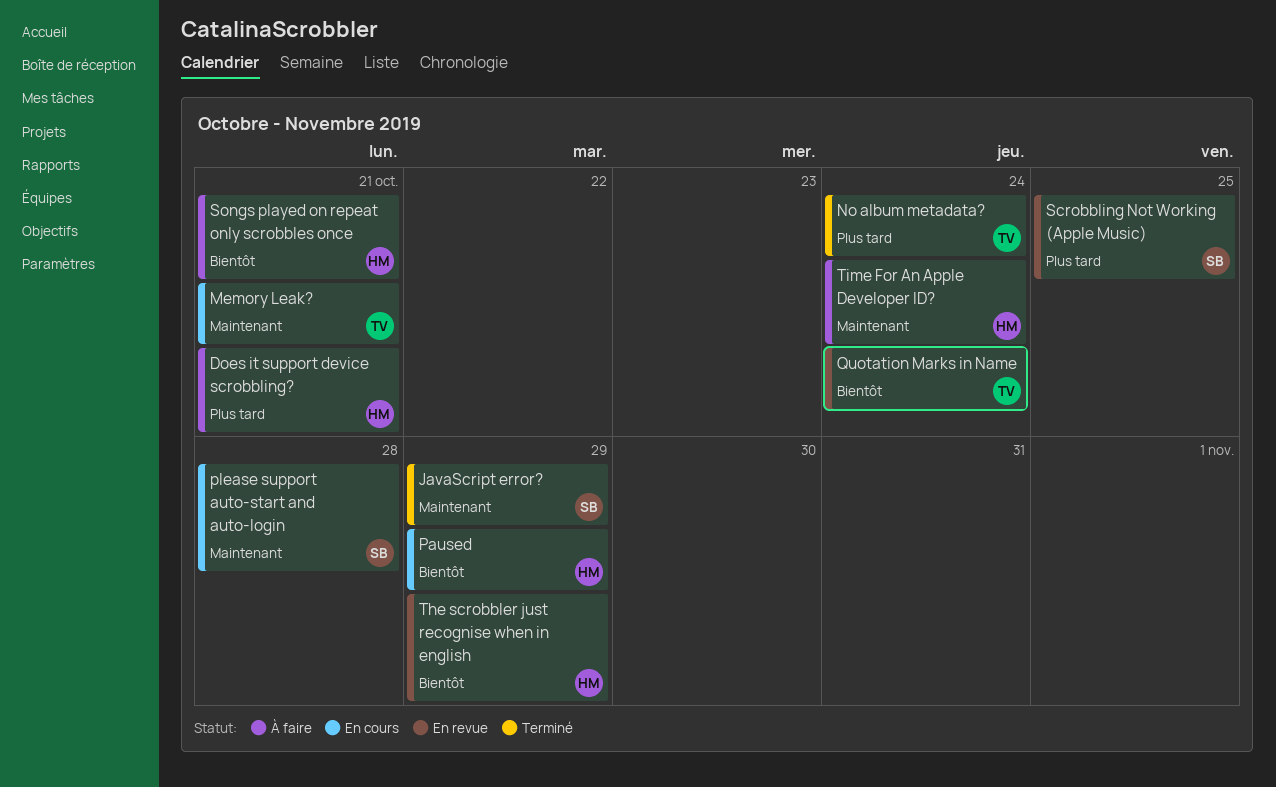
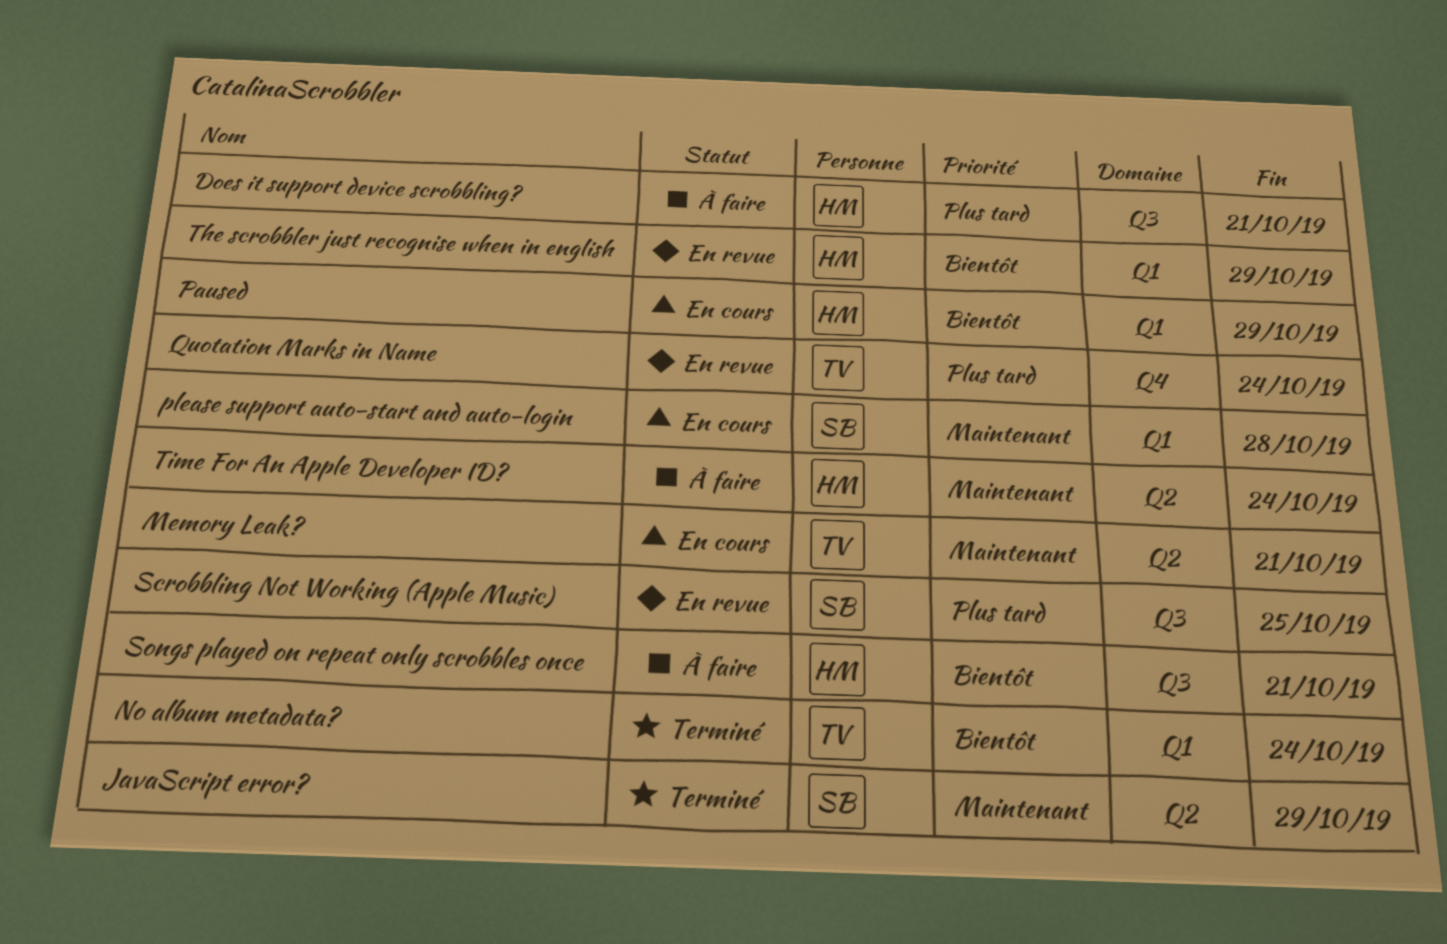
No album metadata?, priority: Plus tard -> Bientôt
Quotation Marks in Name, priority: Bientôt -> Plus tard

